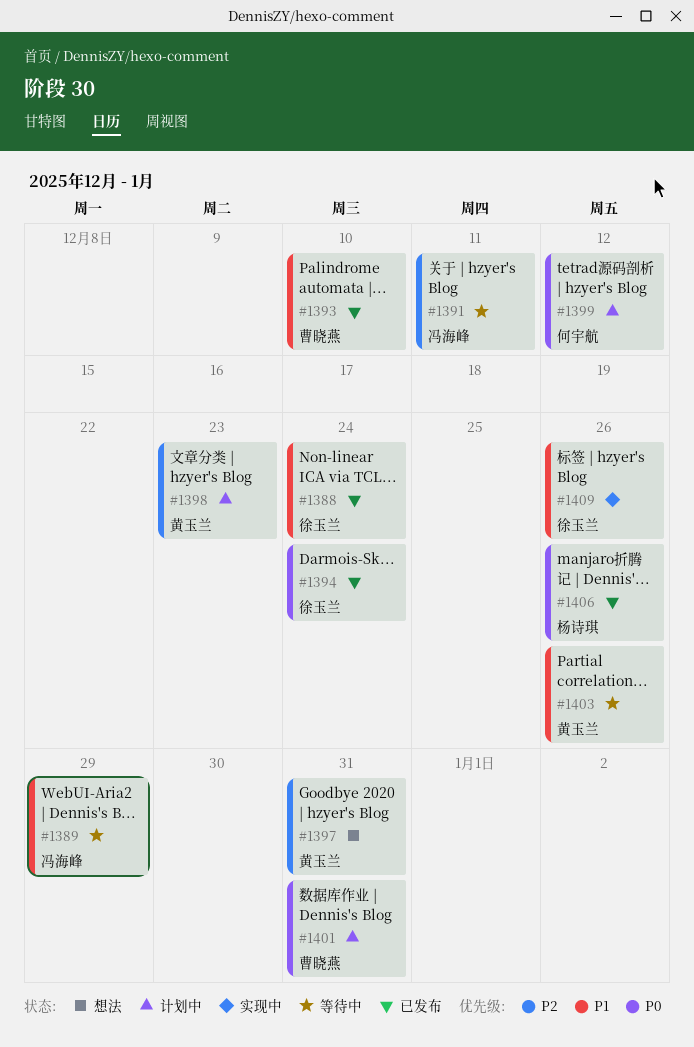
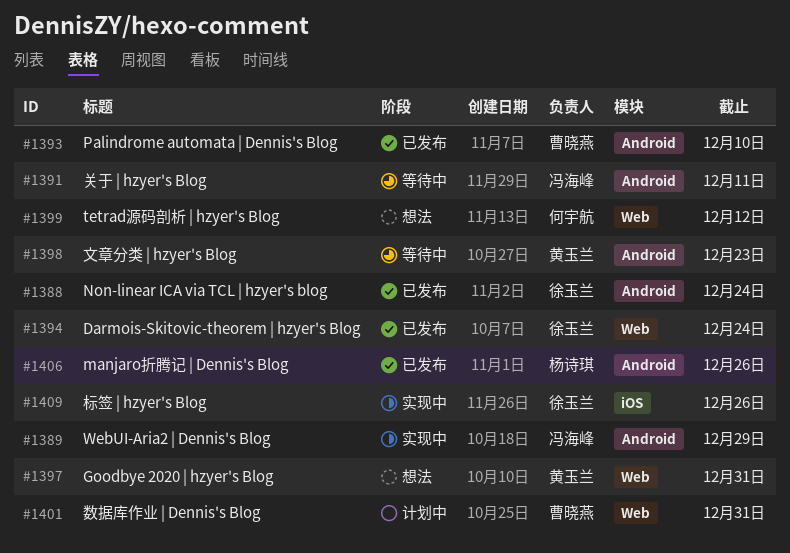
#1389, status: 等待中 -> 实现中
#1398, status: 计划中 -> 等待中
#1399, status: 计划中 -> 想法
#1403: present -> none

